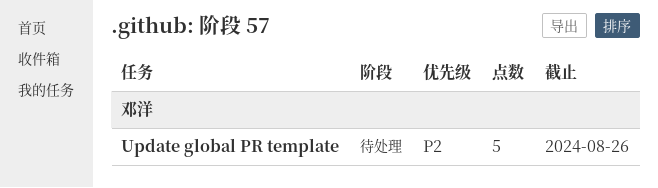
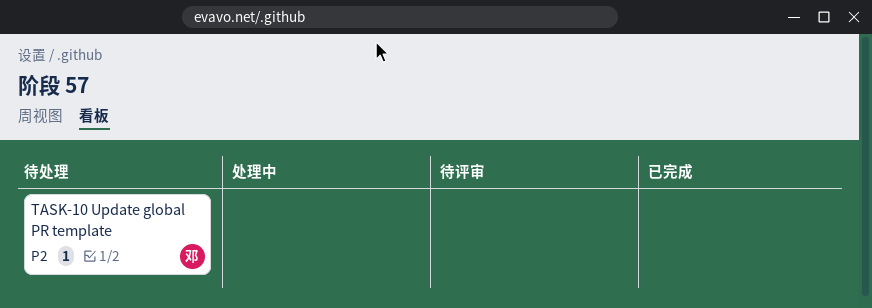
Update global PR template, estimate: 5 -> 1

